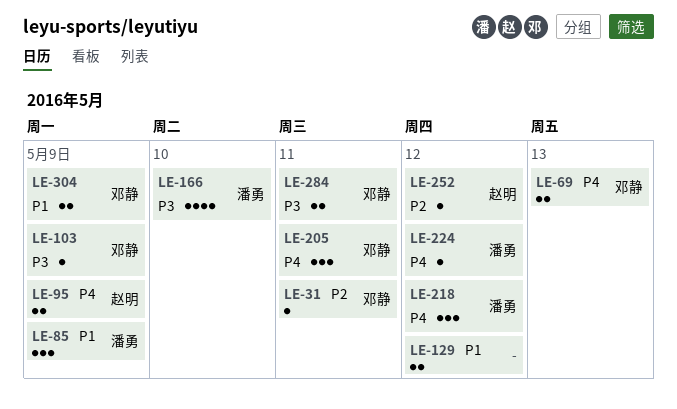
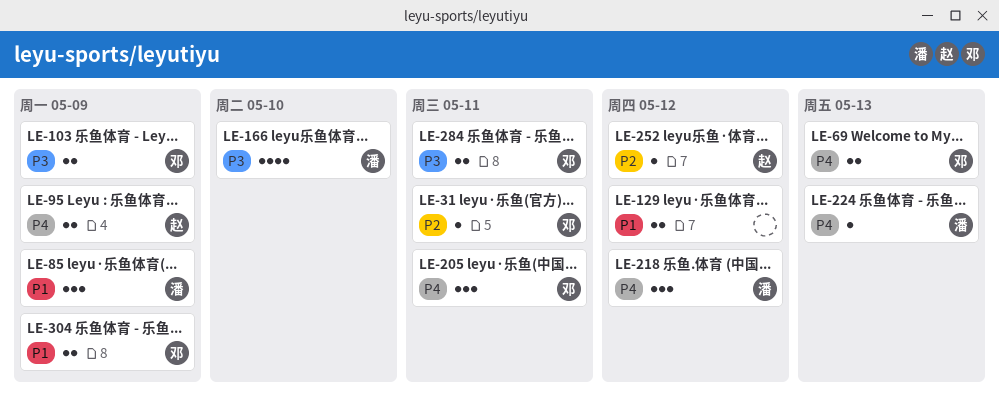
LE-103, estimate: 1 -> 2
LE-224, due: May 12 -> May 13

